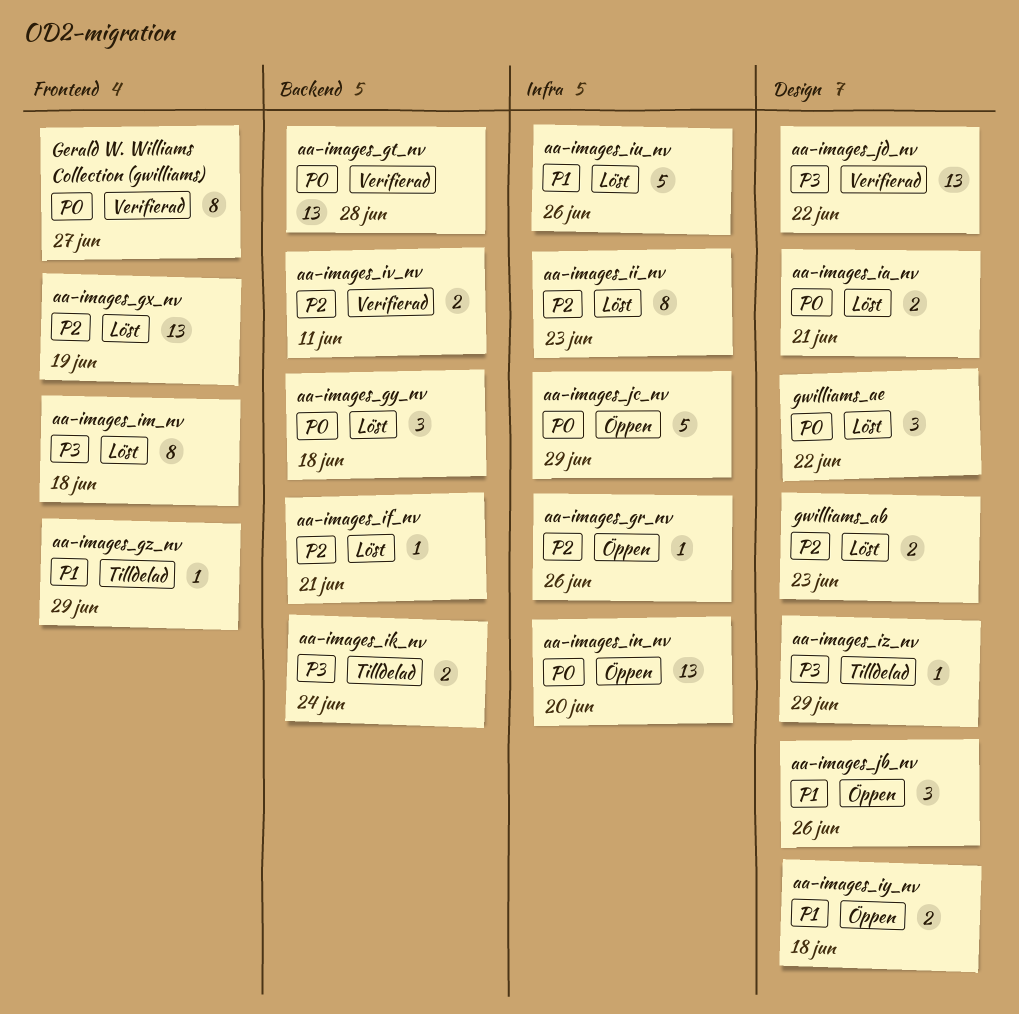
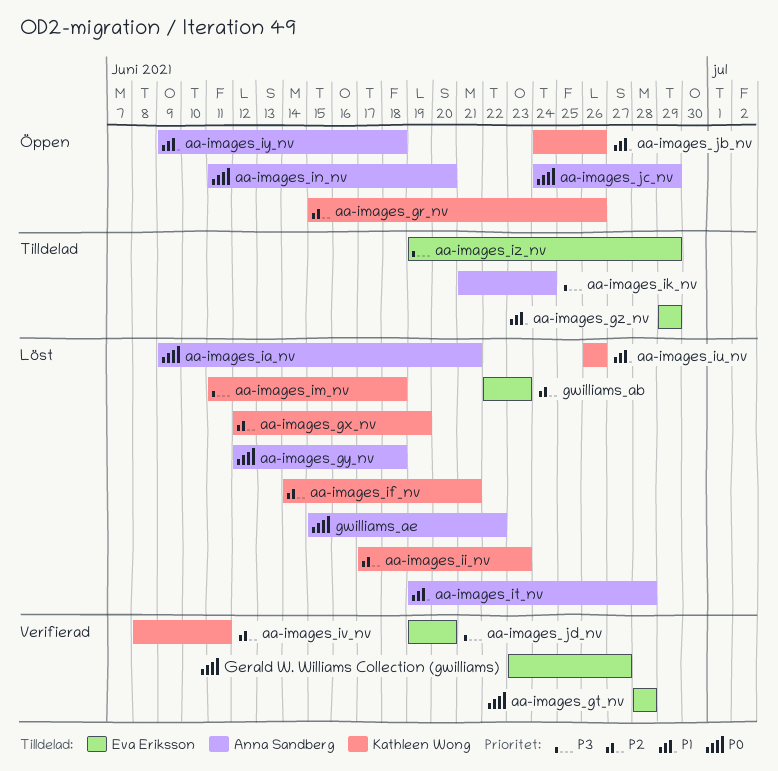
aa-images_it_nv: none -> present
aa-images_jd_nv, due: Jun 22 -> Jun 20

